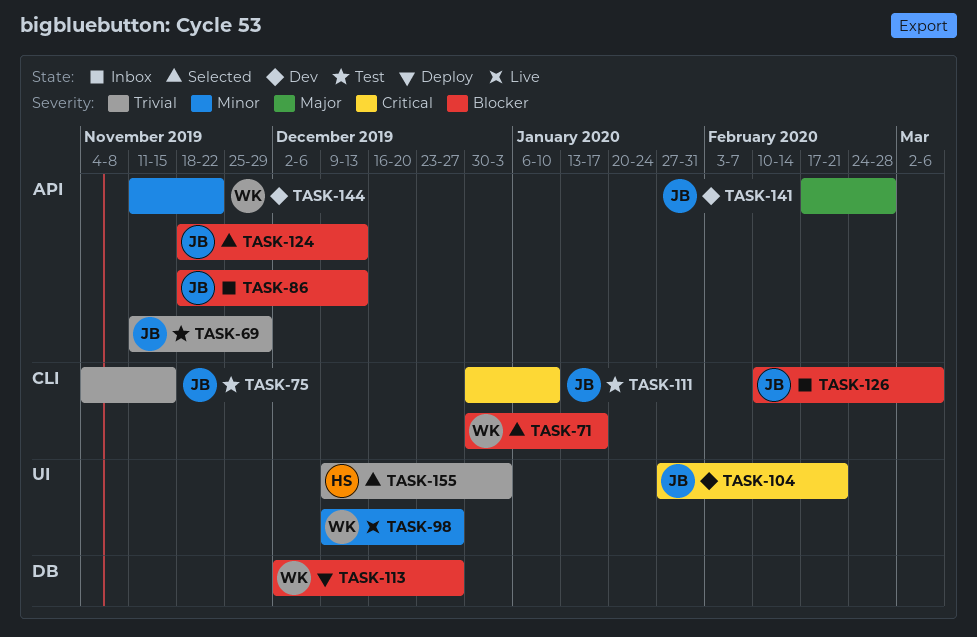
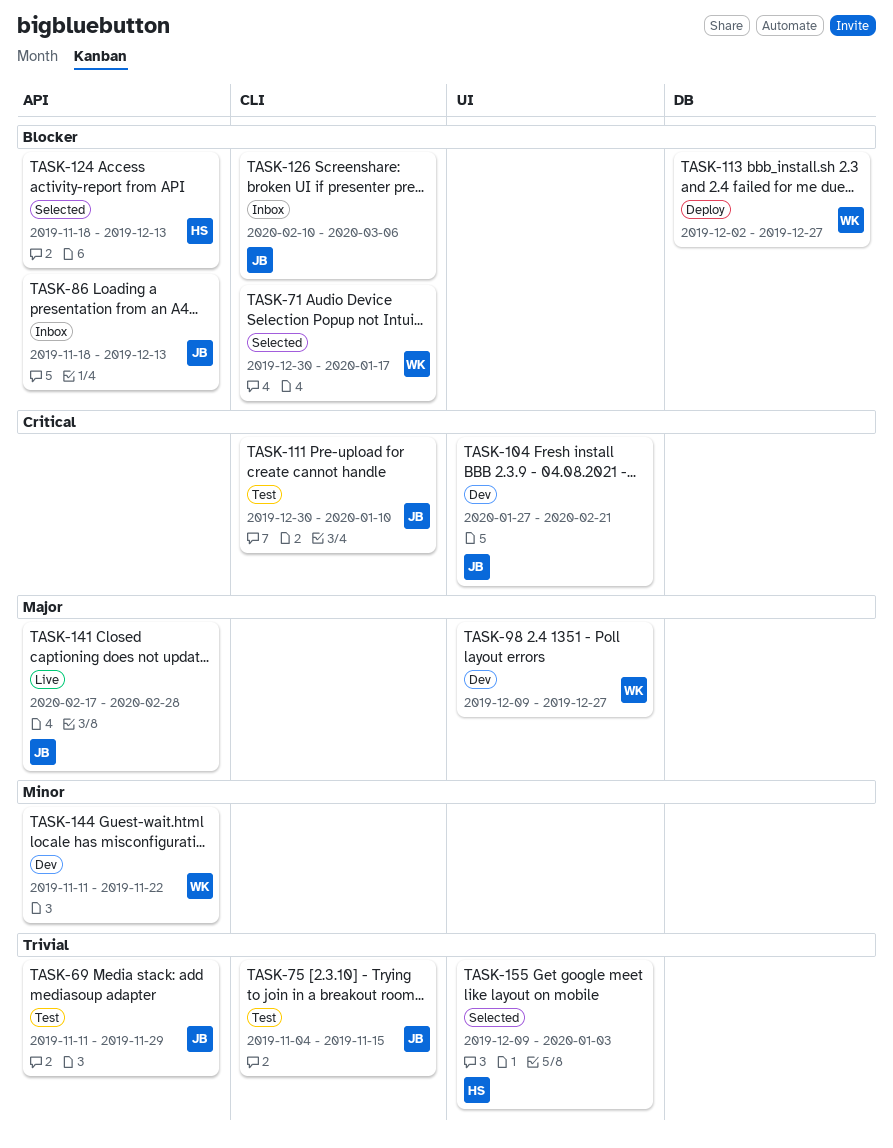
TASK-98, status: Live -> Dev
TASK-98, priority: Minor -> Major
TASK-124, owner: JB -> HS
TASK-141, status: Dev -> Live

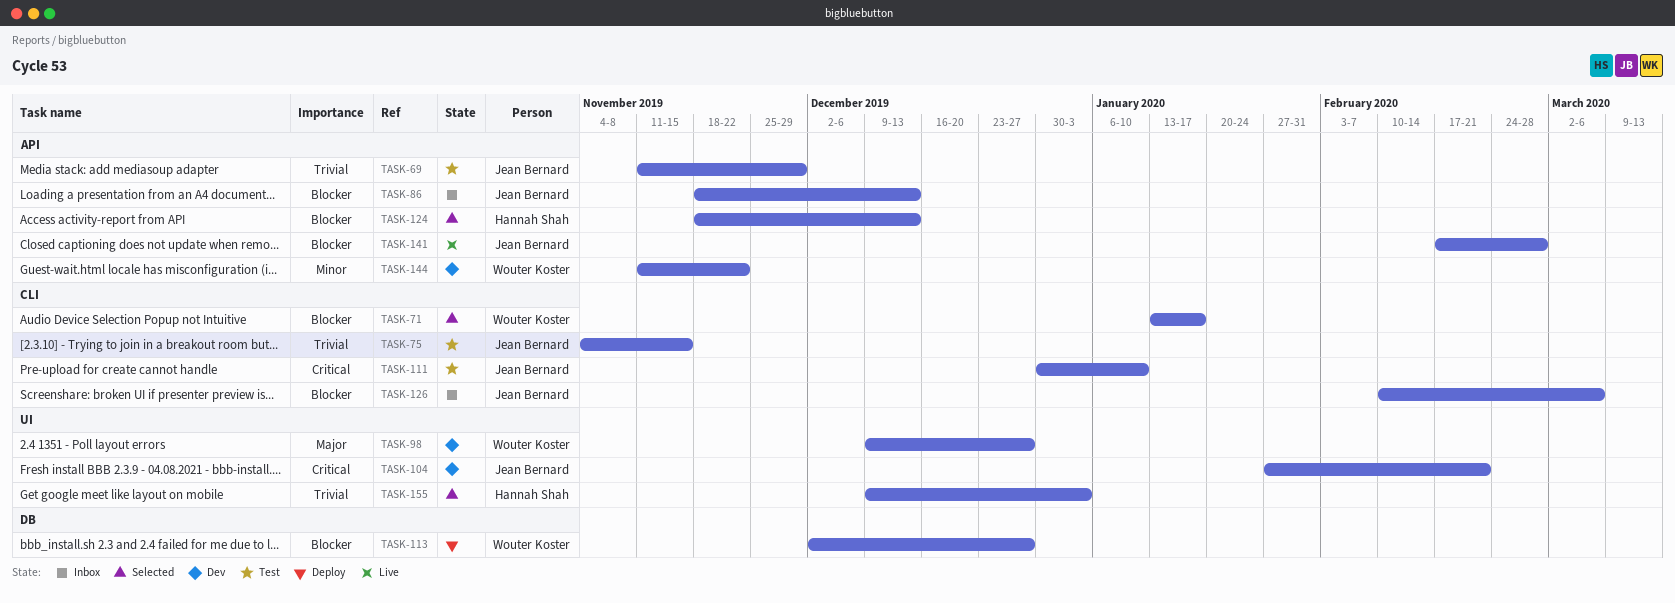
TASK-71, start: Dec 30 -> Jan 13
TASK-141, priority: Major -> Blocker

